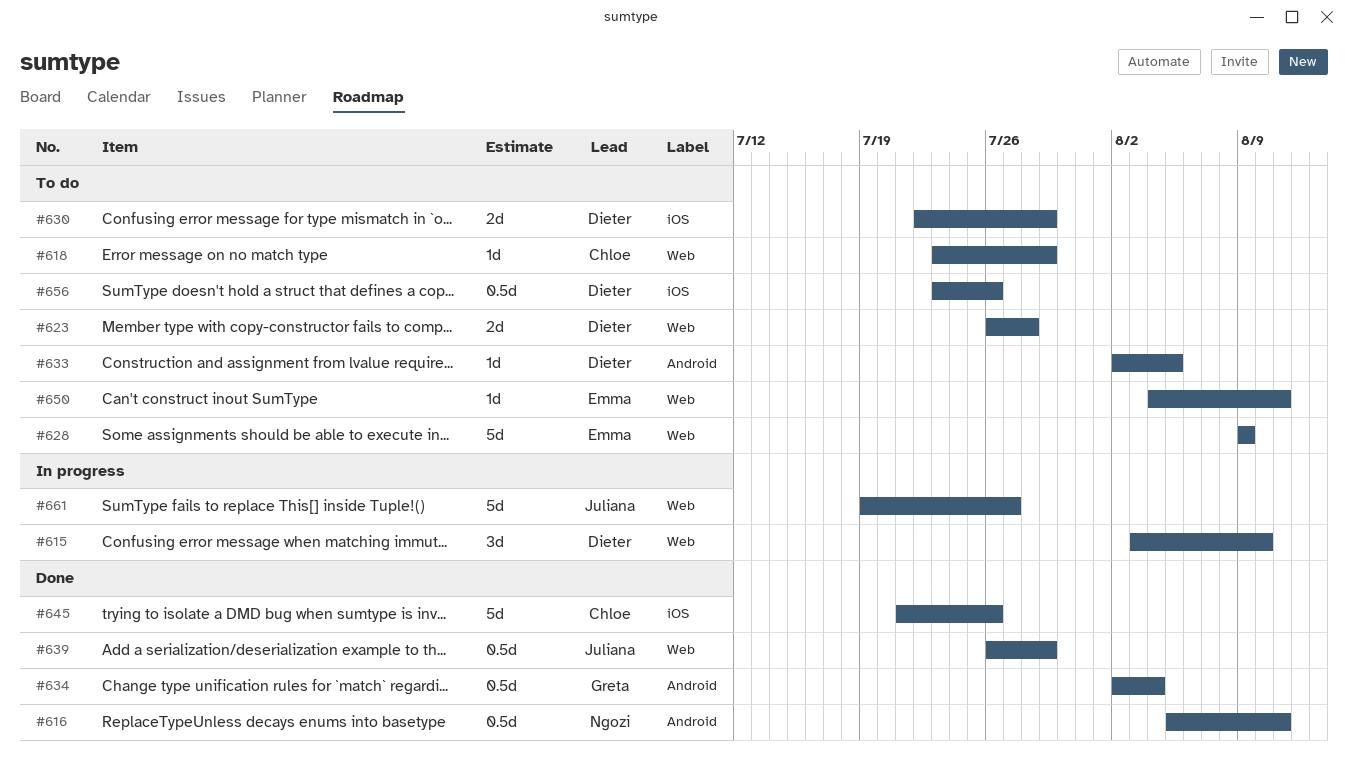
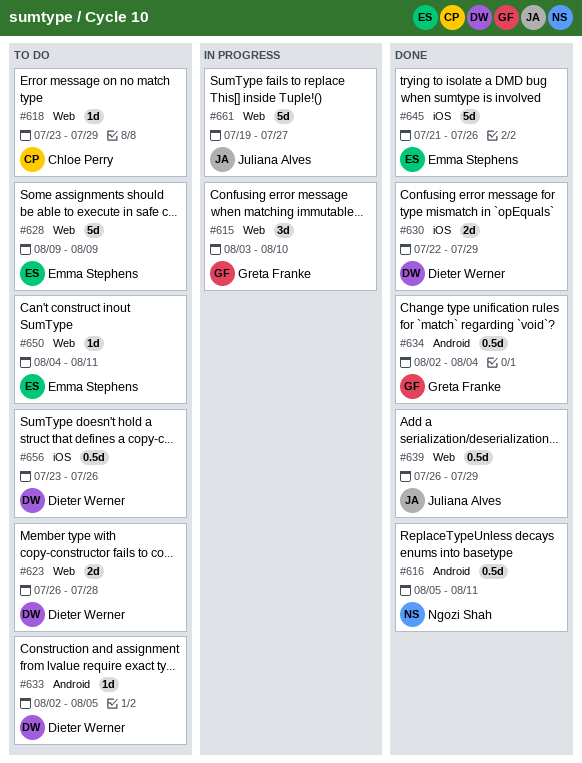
#615, owner: Dieter Werner -> Greta Franke
#630, status: To do -> Done
#645, owner: Chloe Perry -> Emma Stephens

